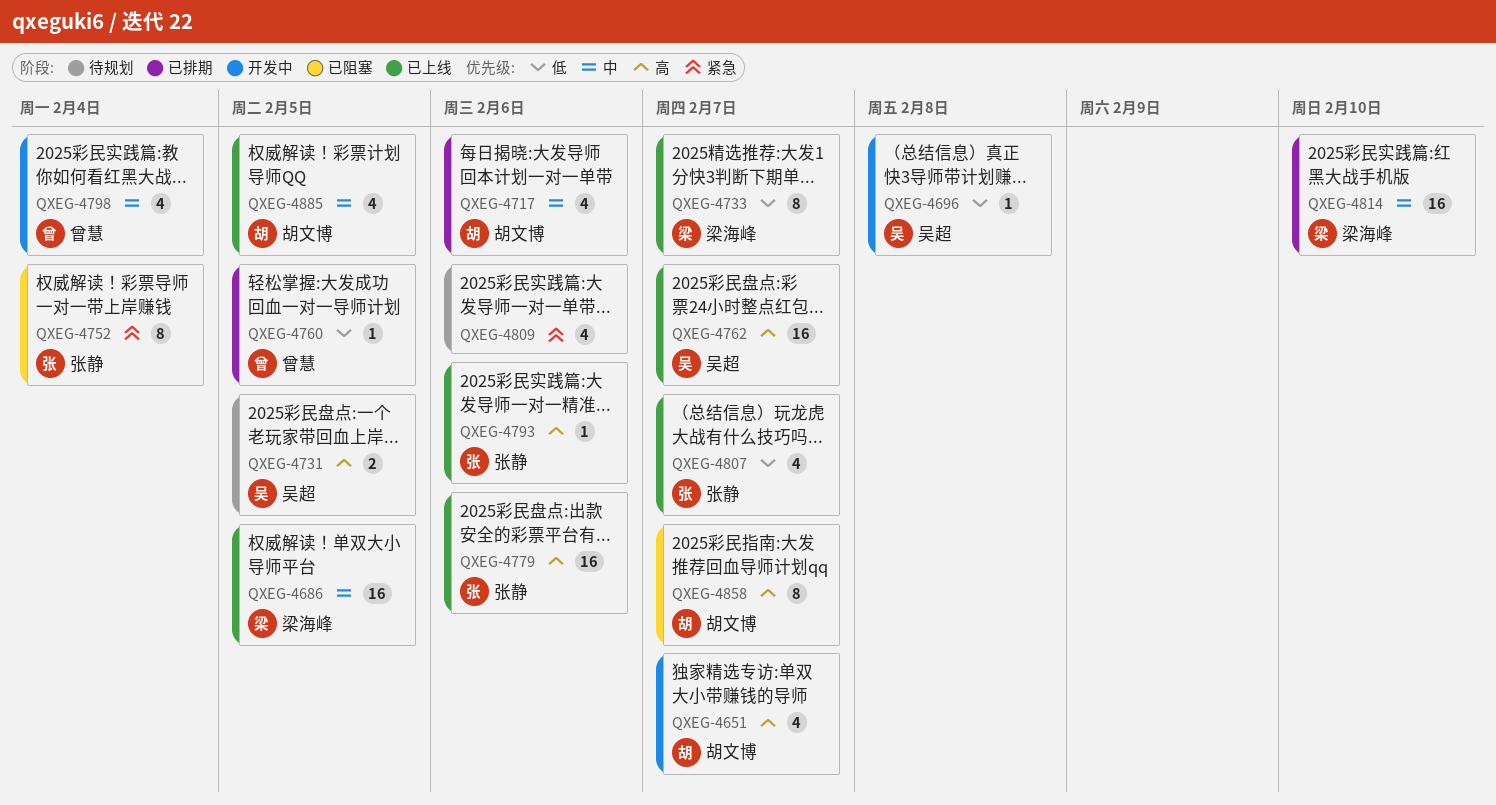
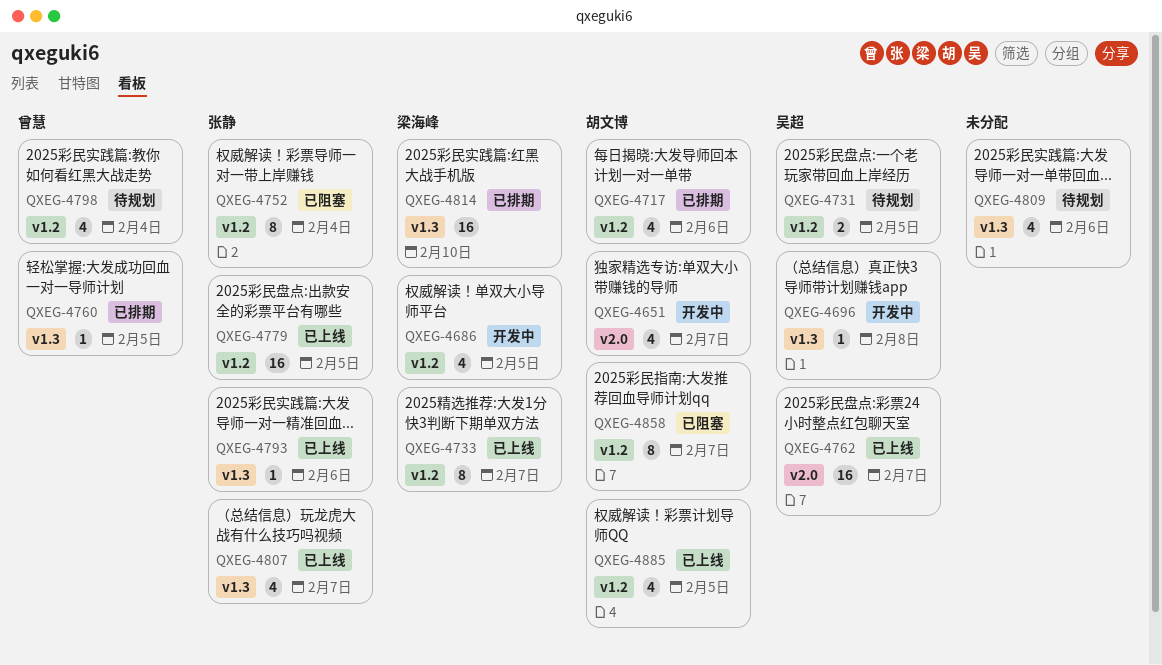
QXEG-4686, status: 已上线 -> 开发中
QXEG-4686, estimate: 16 -> 4
QXEG-4779, due: Feb 6 -> Feb 5
QXEG-4798, status: 开发中 -> 待规划

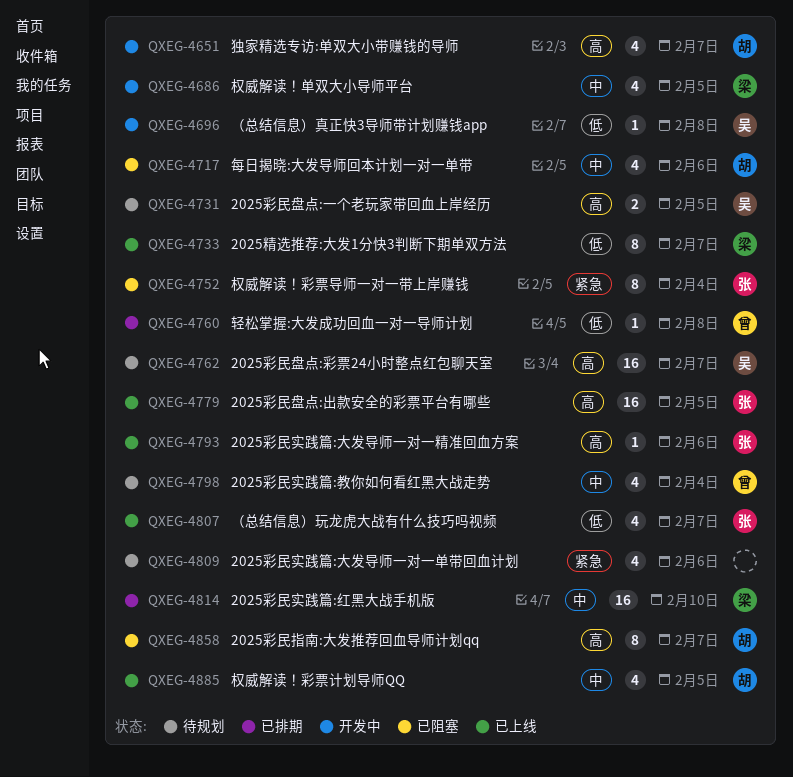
QXEG-4717, status: 已排期 -> 已阻塞
QXEG-4760, due: Feb 5 -> Feb 8
QXEG-4762, status: 已上线 -> 待规划

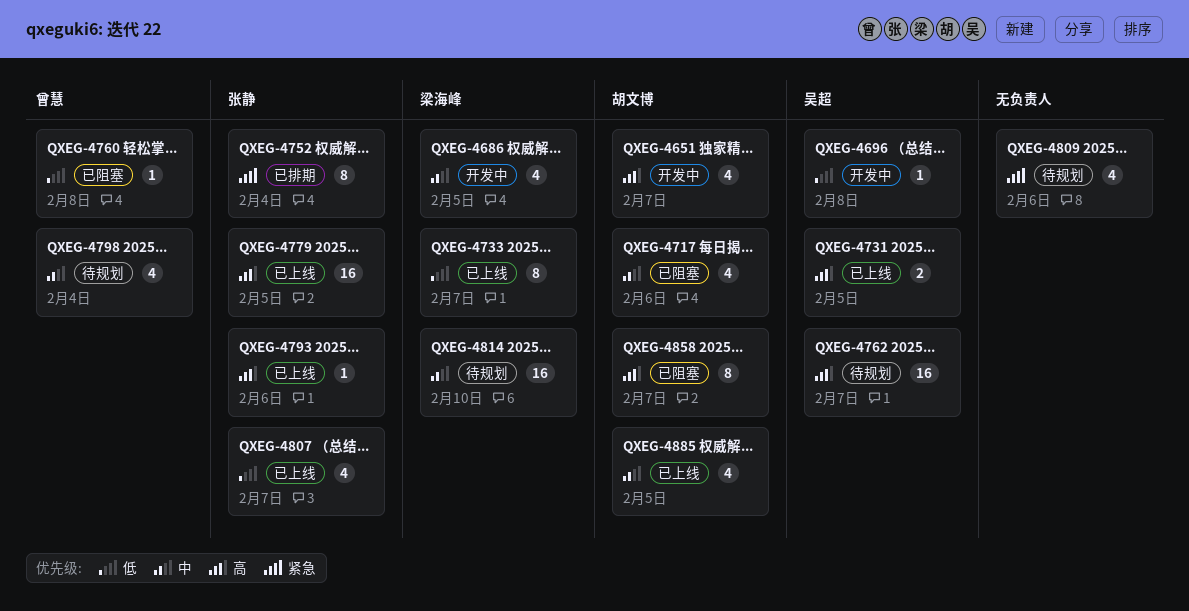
QXEG-4731, status: 待规划 -> 已上线
QXEG-4752, status: 已阻塞 -> 已排期
QXEG-4760, status: 已排期 -> 已阻塞
QXEG-4814, status: 已排期 -> 待规划

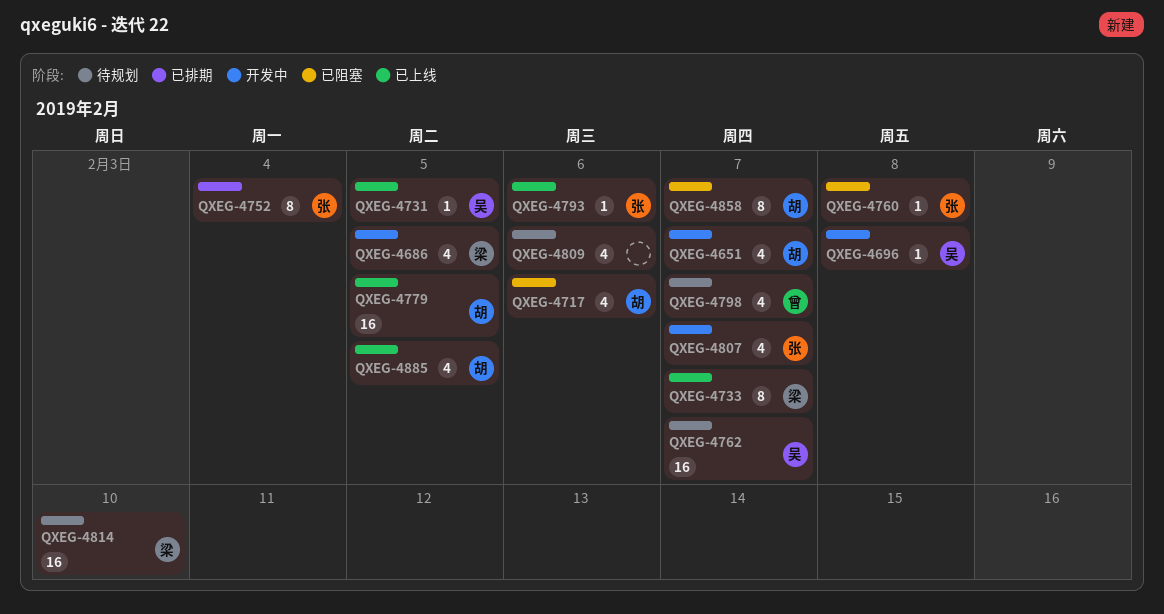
QXEG-4731, estimate: 2 -> 1
QXEG-4760, owner: 曾慧 -> 张静
QXEG-4779, owner: 张静 -> 胡文博
QXEG-4798, due: Feb 4 -> Feb 7
QXEG-4807, status: 已上线 -> 开发中

